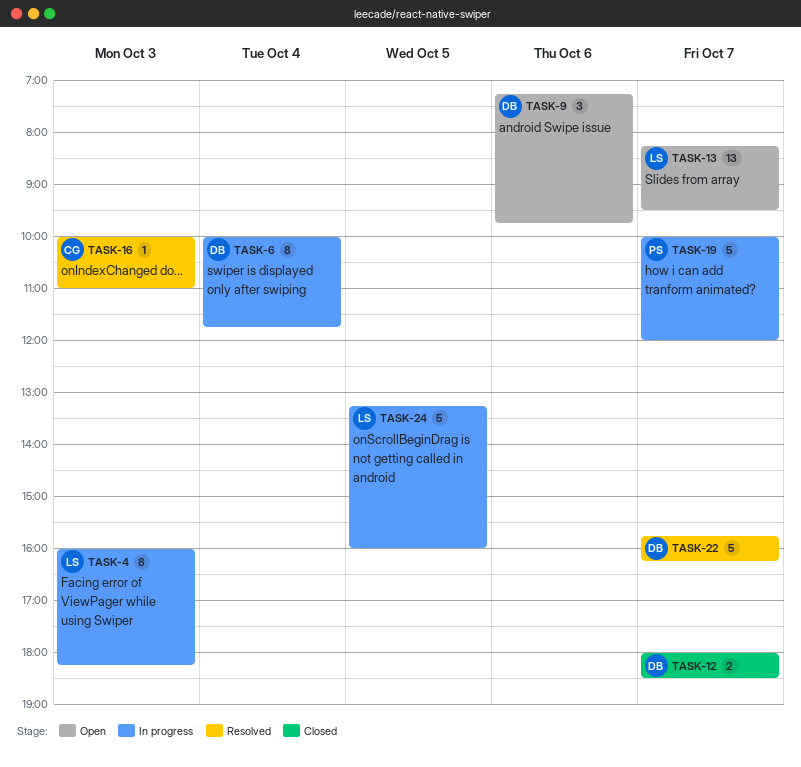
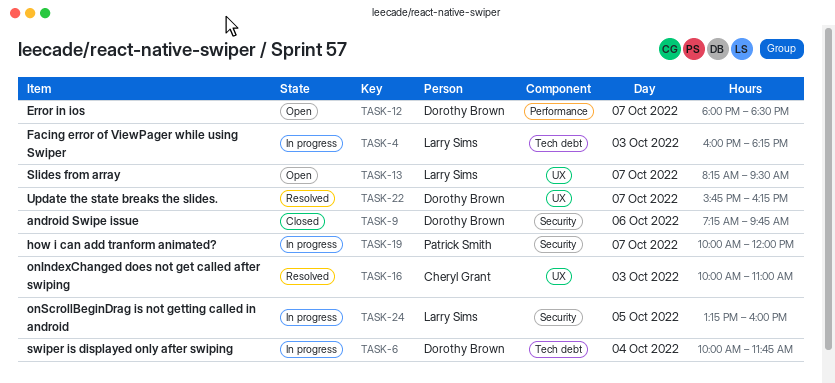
TASK-9, status: Open -> Closed
TASK-12, status: Closed -> Open

